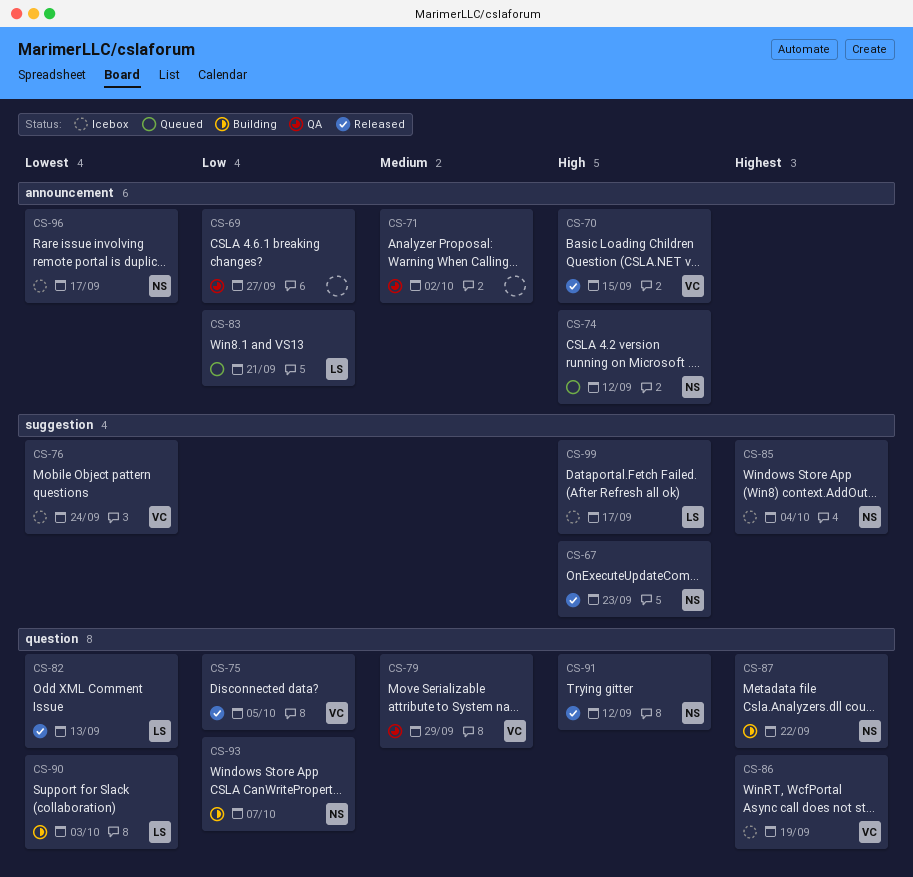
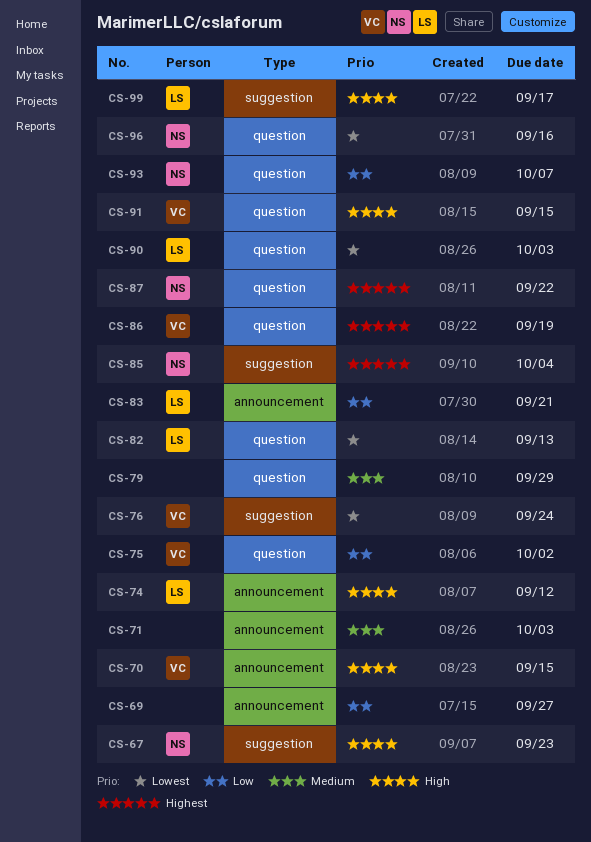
CS-71, due: Oct 2 -> Oct 3
CS-74, owner: NS -> LS
CS-75, due: Oct 5 -> Oct 2
CS-79, owner: VC -> none
CS-91, owner: NS -> VC
CS-91, due: Sep 12 -> Sep 15
CS-96, label: announcement -> question
CS-96, due: Sep 17 -> Sep 16

